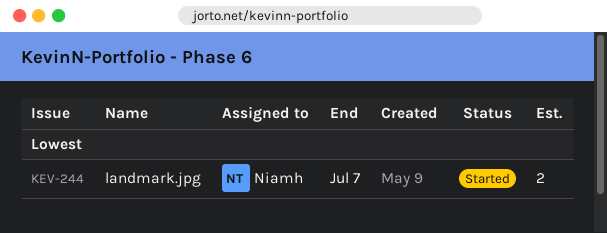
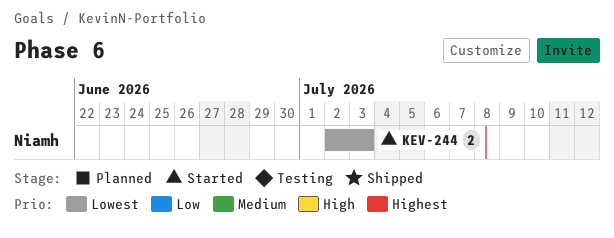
KEV-244, due: Jul 7 -> Jul 3

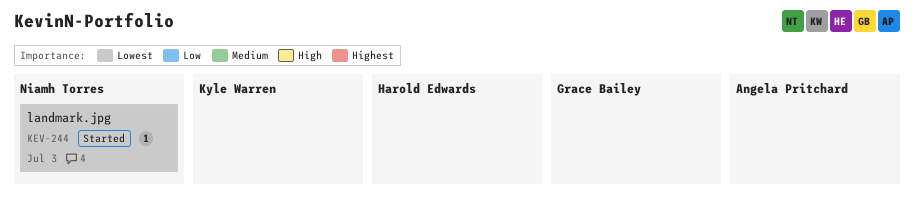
KEV-244, estimate: 2 -> 1

